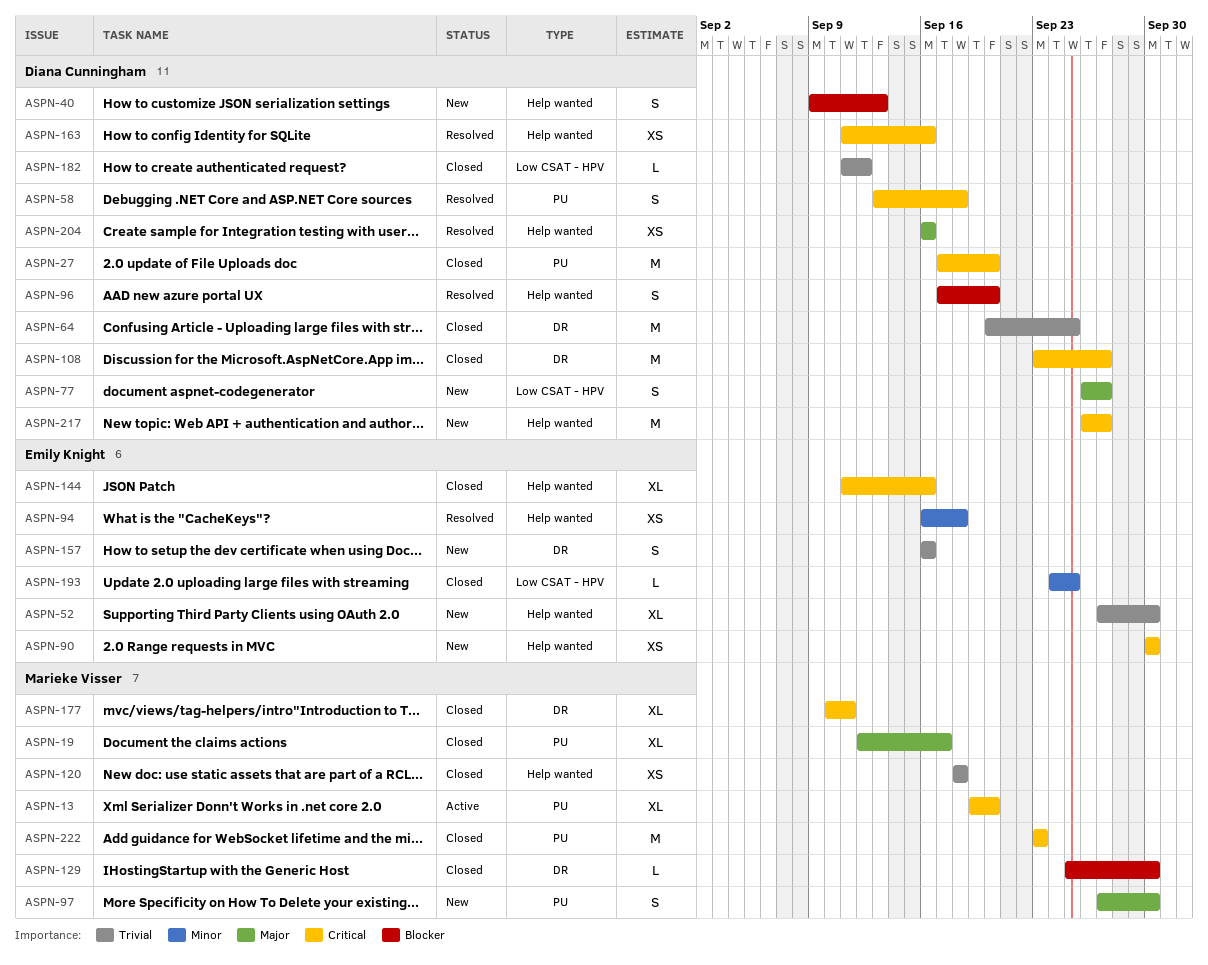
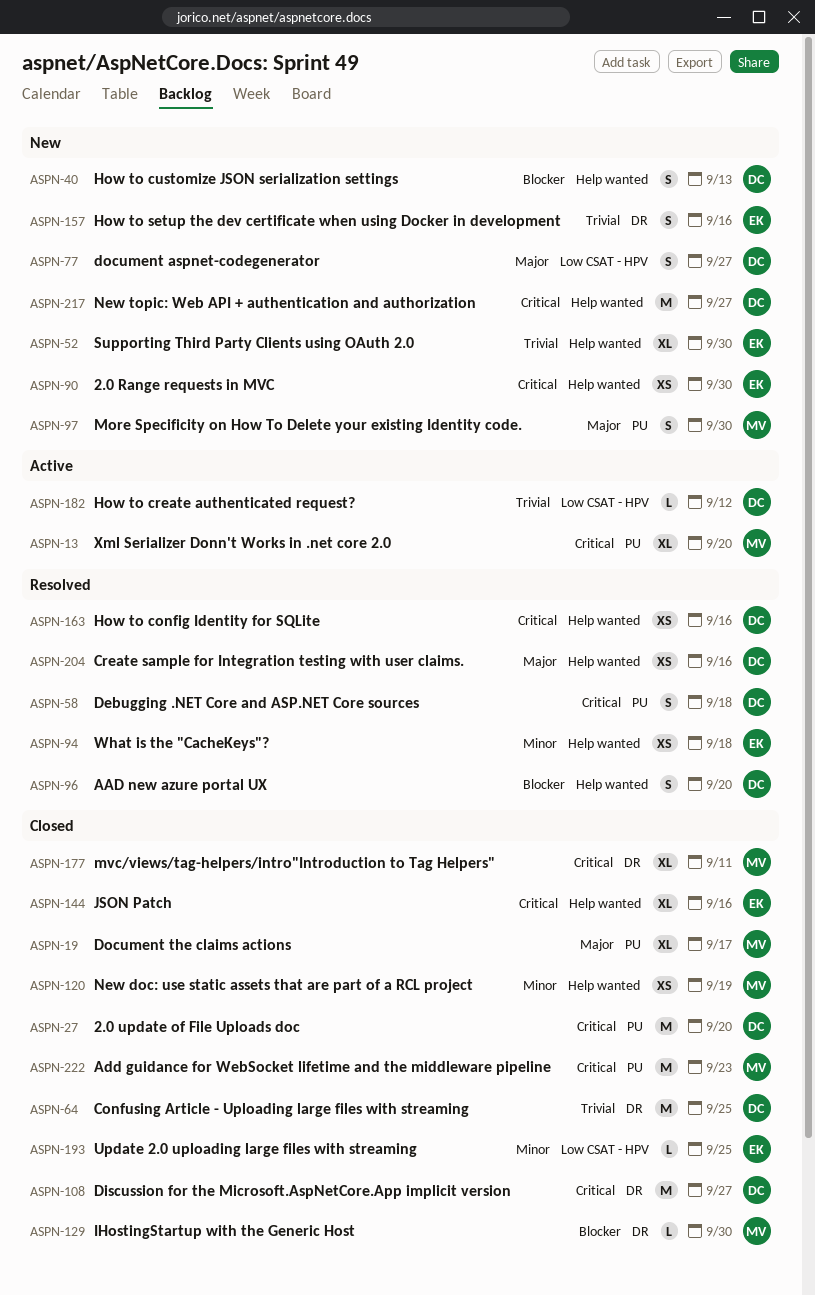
ASPN-120, priority: Trivial -> Minor
ASPN-120, due: Sep 18 -> Sep 19
ASPN-182, status: Closed -> Active

